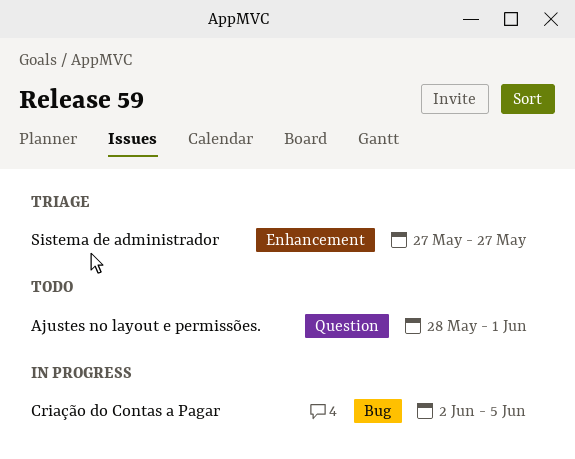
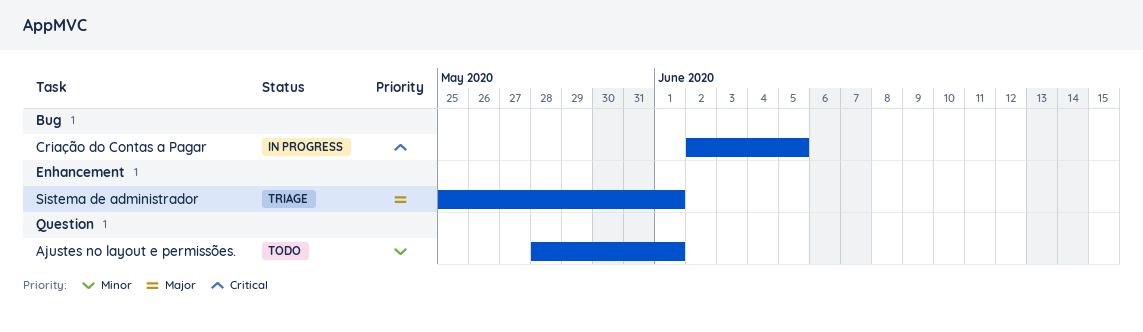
Sistema de administrador, start: May 27 -> May 25
Sistema de administrador, due: May 27 -> Jun 1

